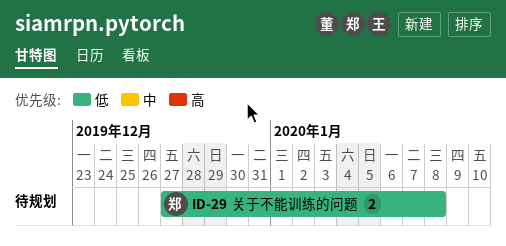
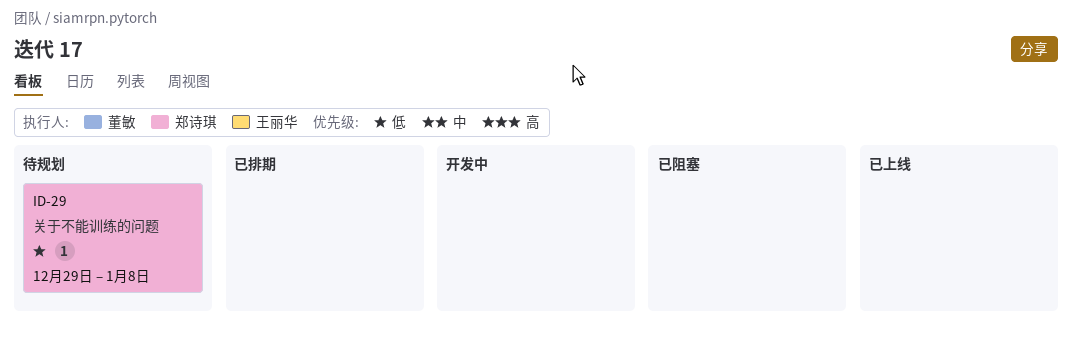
ID-29, estimate: 2 -> 1
ID-29, start: Dec 27 -> Dec 29

